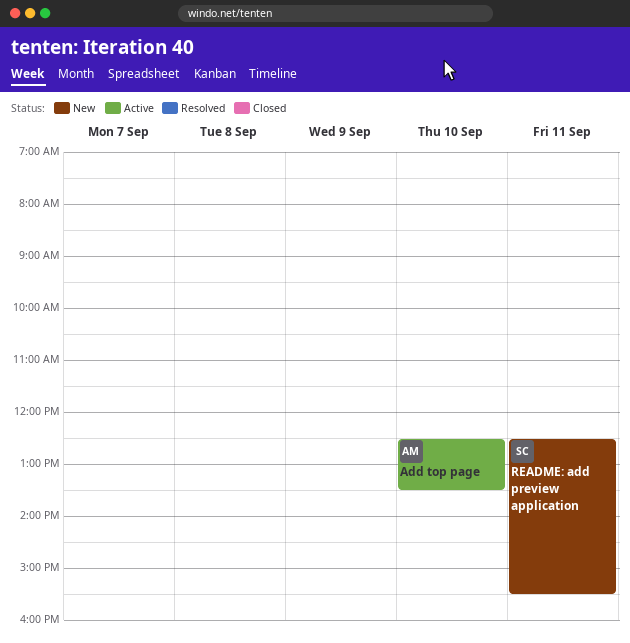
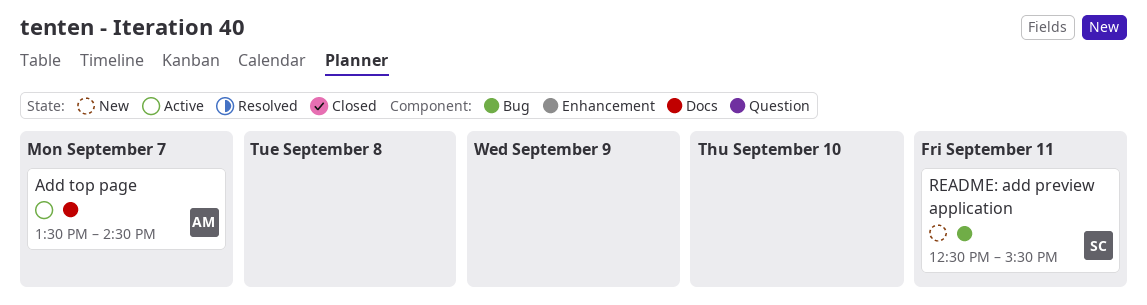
Add top page, day: Sep 10 -> Sep 7
Add top page, begins: 12:30 -> 13:30
Add top page, ends: 13:30 -> 14:30

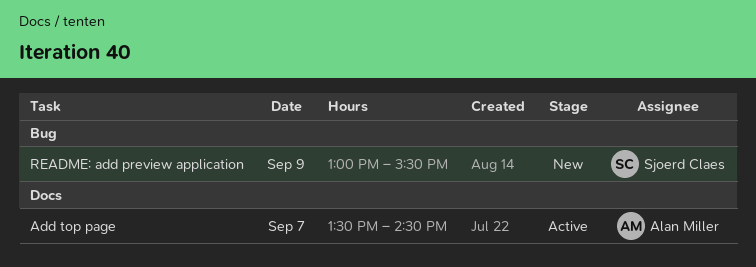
README: add preview application, day: Sep 11 -> Sep 9
README: add preview application, begins: 12:30 -> 13:00

